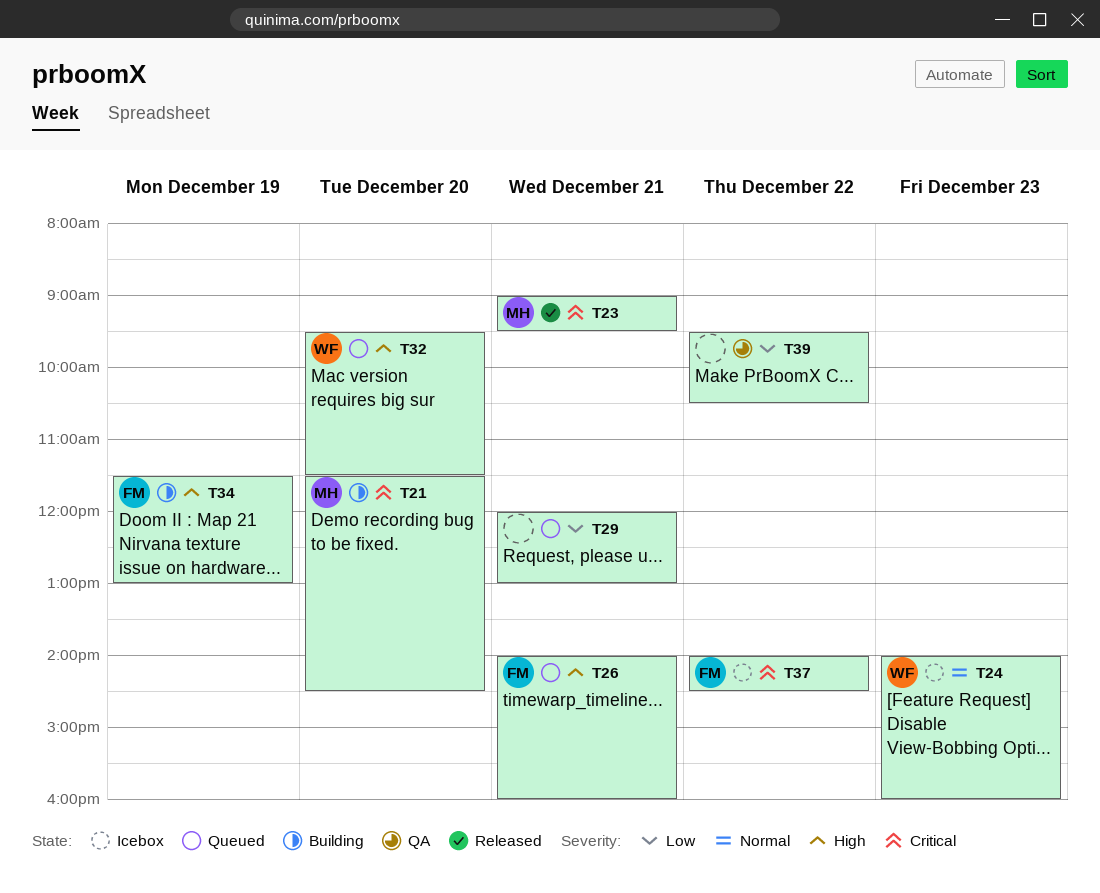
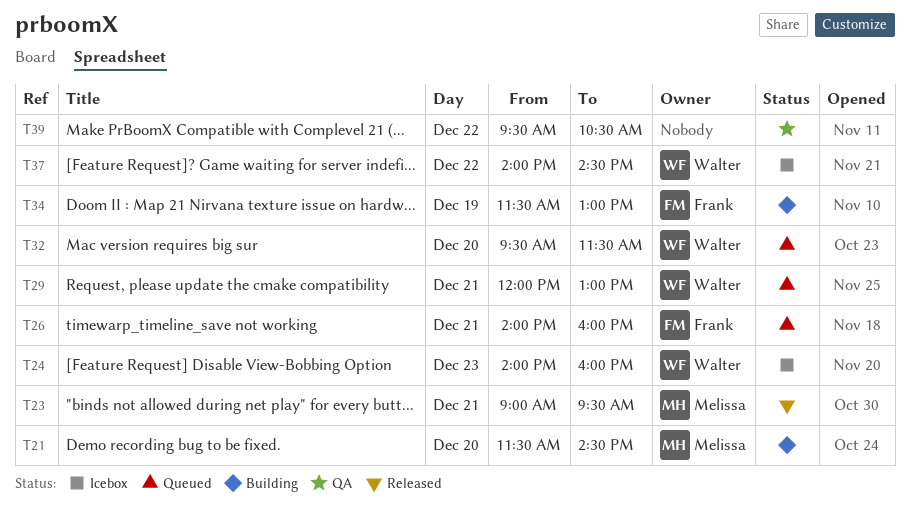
T29, owner: none -> Walter
T37, owner: Frank -> Walter

